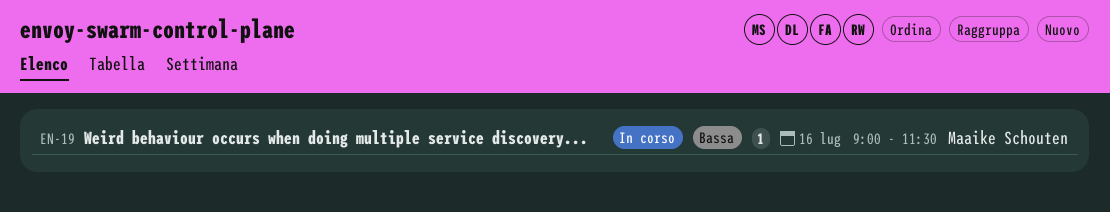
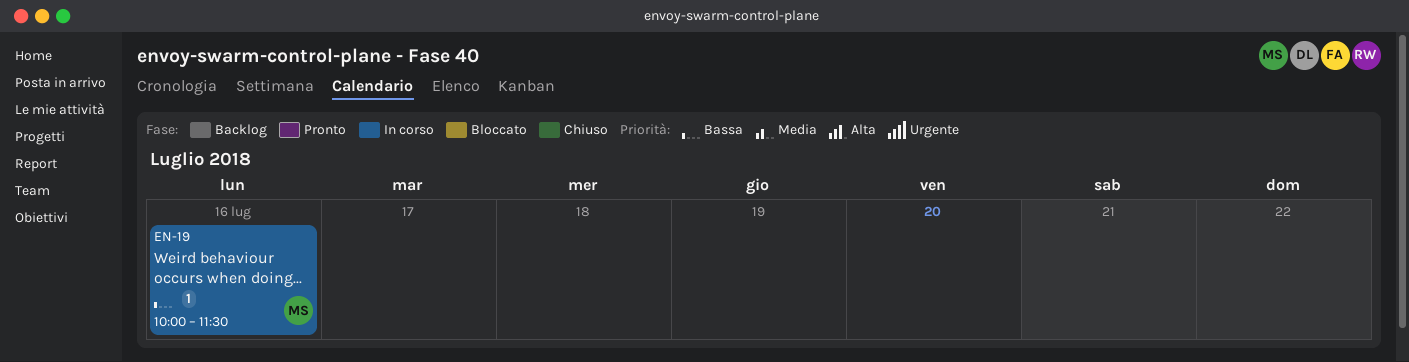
EN-19, begins: 09:00 -> 10:00

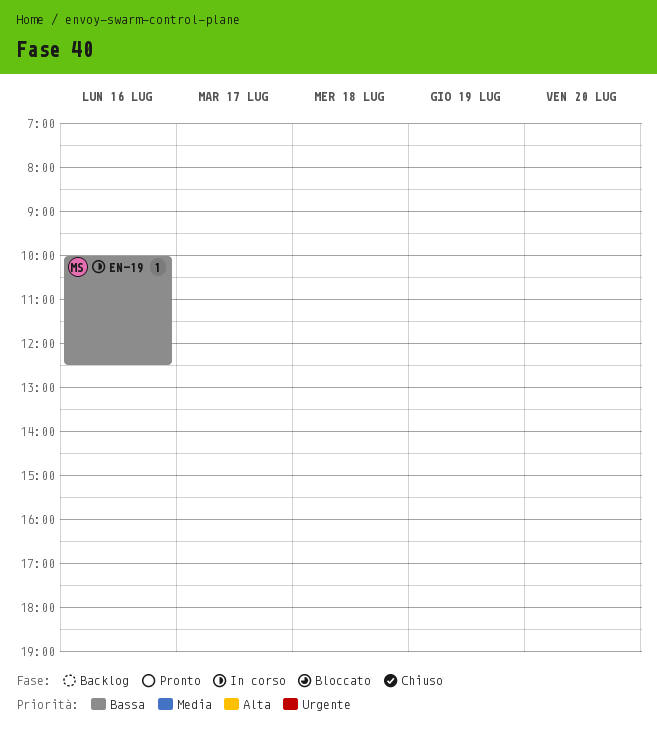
EN-19, ends: 11:30 -> 12:30

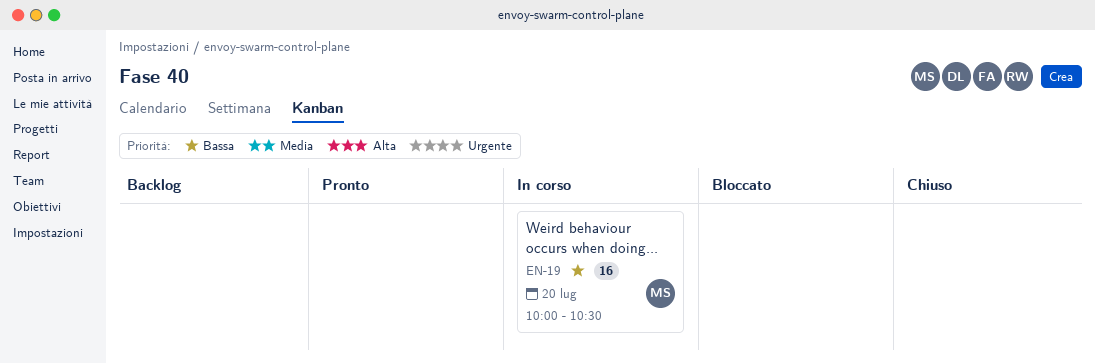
EN-19, estimate: 1 -> 16
EN-19, day: Jul 16 -> Jul 20
EN-19, ends: 12:30 -> 10:30

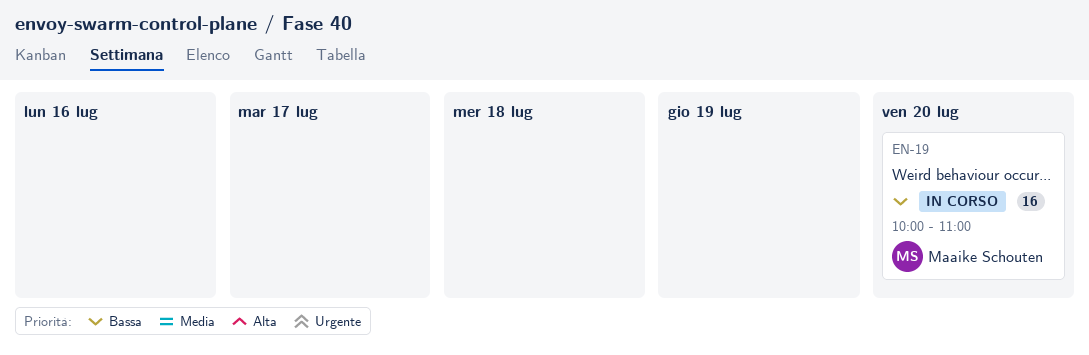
EN-19, ends: 10:30 -> 11:00

